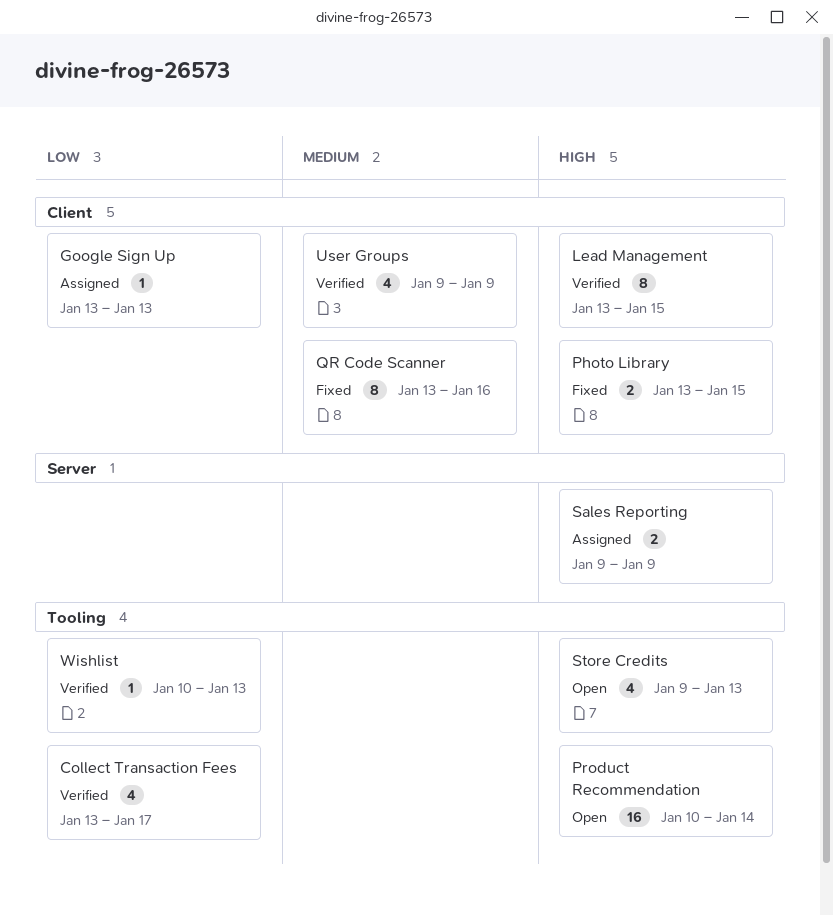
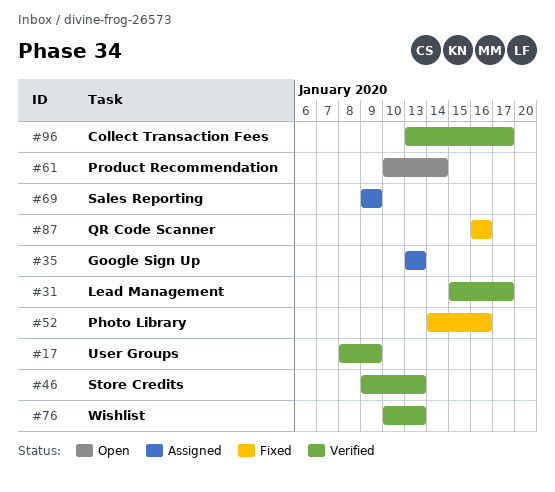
Lead Management, start: Jan 13 -> Jan 15
Lead Management, due: Jan 15 -> Jan 17
Photo Library, start: Jan 13 -> Jan 14
Photo Library, due: Jan 15 -> Jan 16
QR Code Scanner, start: Jan 13 -> Jan 16
Store Credits, status: Open -> Verified
User Groups, start: Jan 9 -> Jan 8

